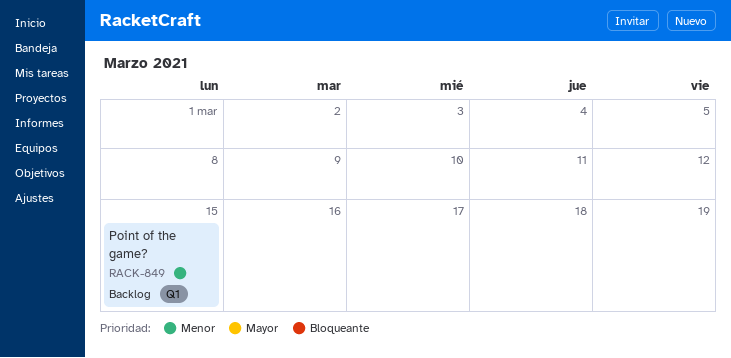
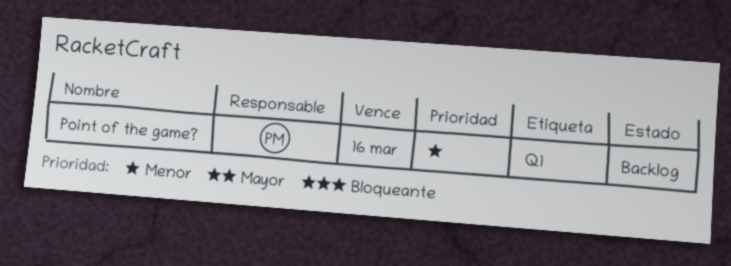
Point of the game?, due: Mar 15 -> Mar 16

